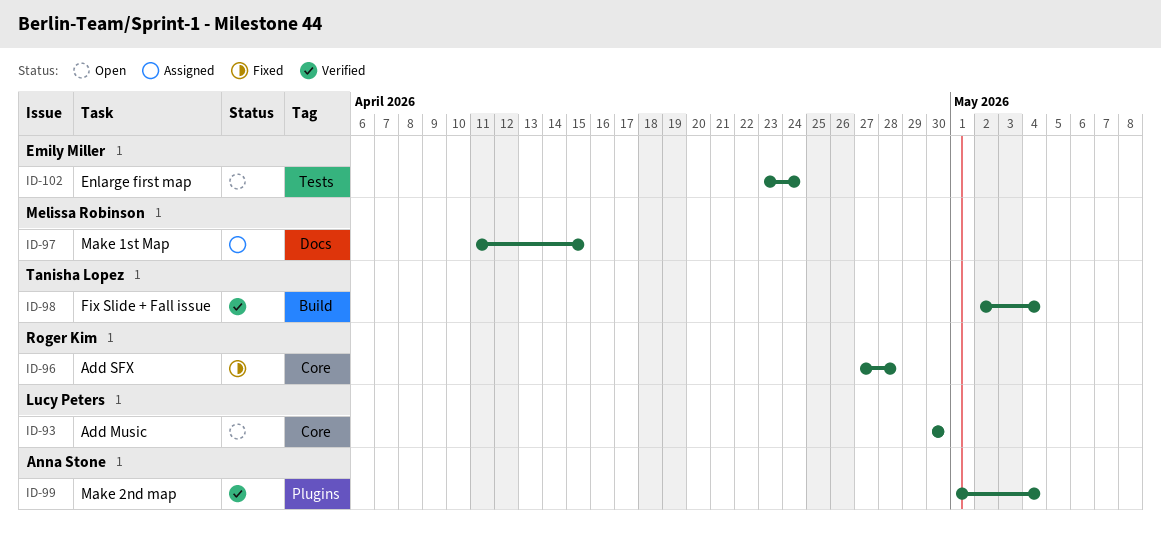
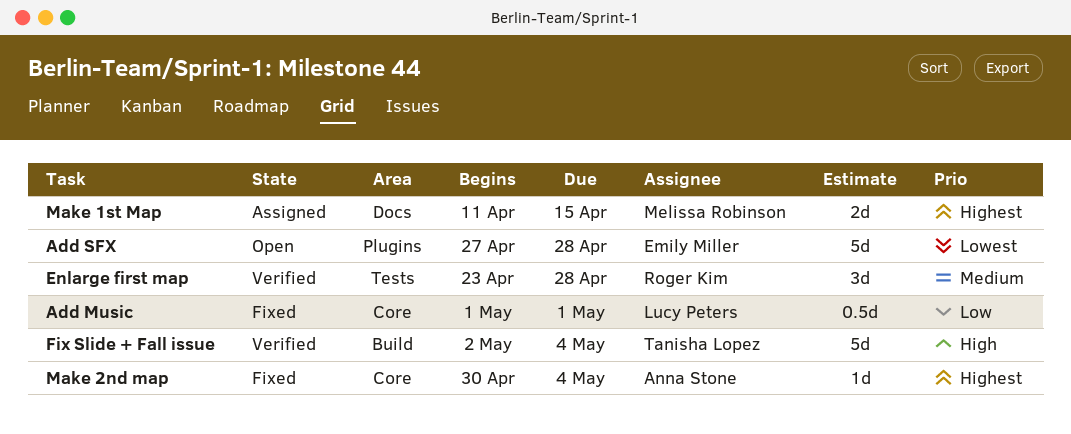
Add Music, status: Open -> Fixed
Add Music, start: Apr 30 -> May 1
Add Music, due: Apr 30 -> May 1
Add SFX, status: Fixed -> Open
Add SFX, owner: Roger Kim -> Emily Miller
Add SFX, label: Core -> Plugins
Enlarge first map, status: Open -> Verified
Enlarge first map, owner: Emily Miller -> Roger Kim
Enlarge first map, due: Apr 24 -> Apr 28
Make 2nd map, status: Verified -> Fixed
Make 2nd map, label: Plugins -> Core
Make 2nd map, start: May 1 -> Apr 30

